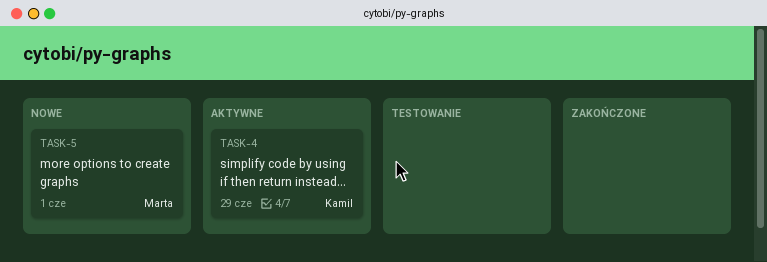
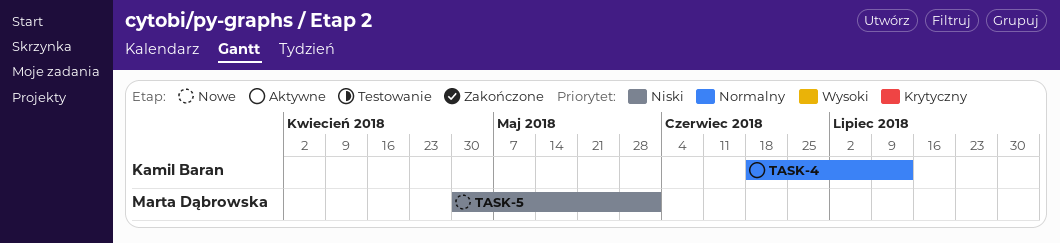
TASK-4, due: Jun 29 -> Jul 13

